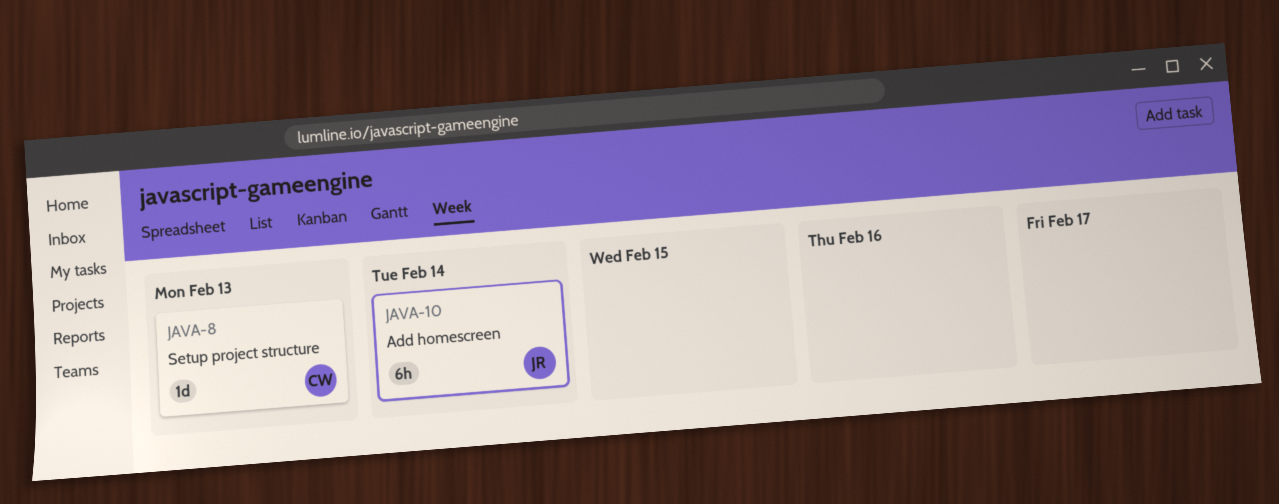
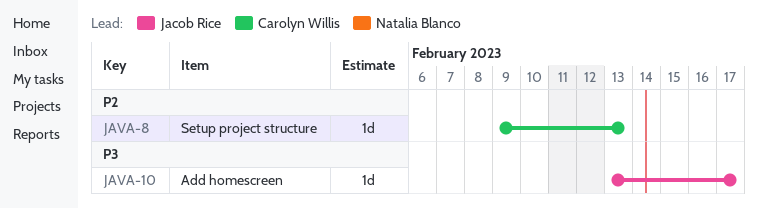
JAVA-10, estimate: 6h -> 1d
JAVA-10, due: Feb 14 -> Feb 17

